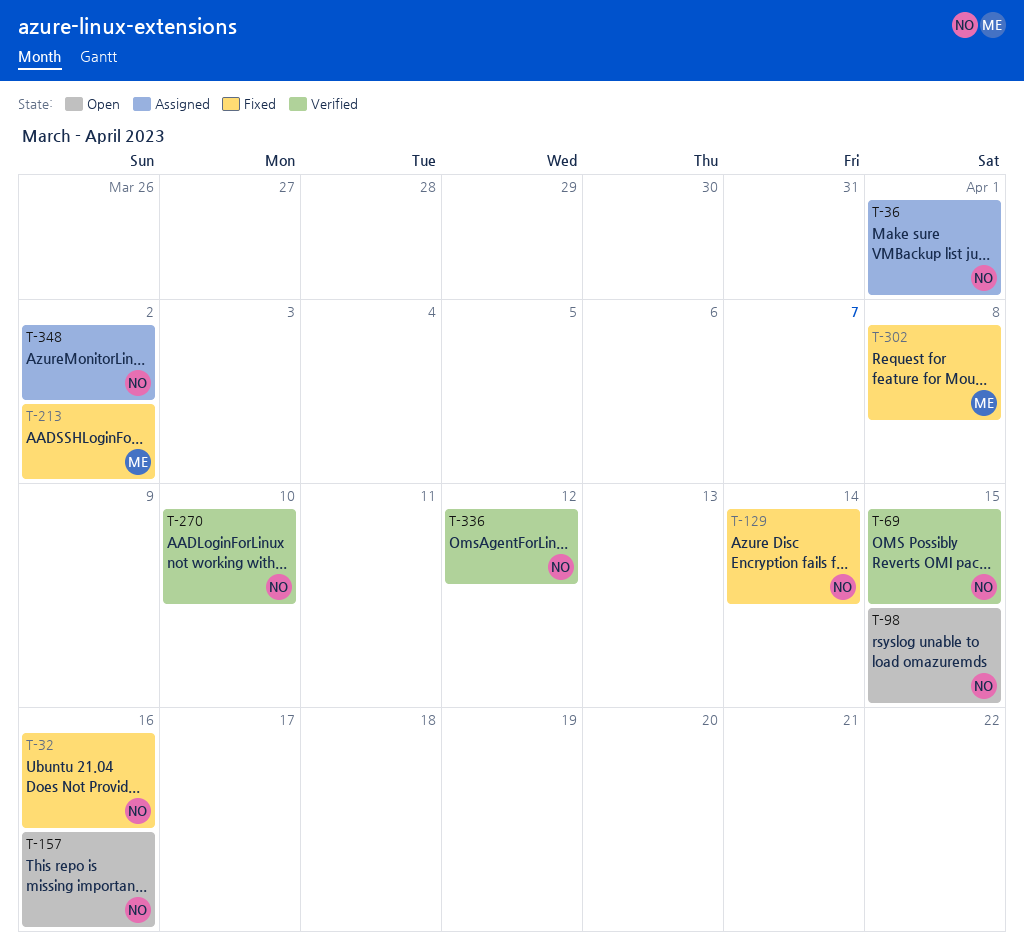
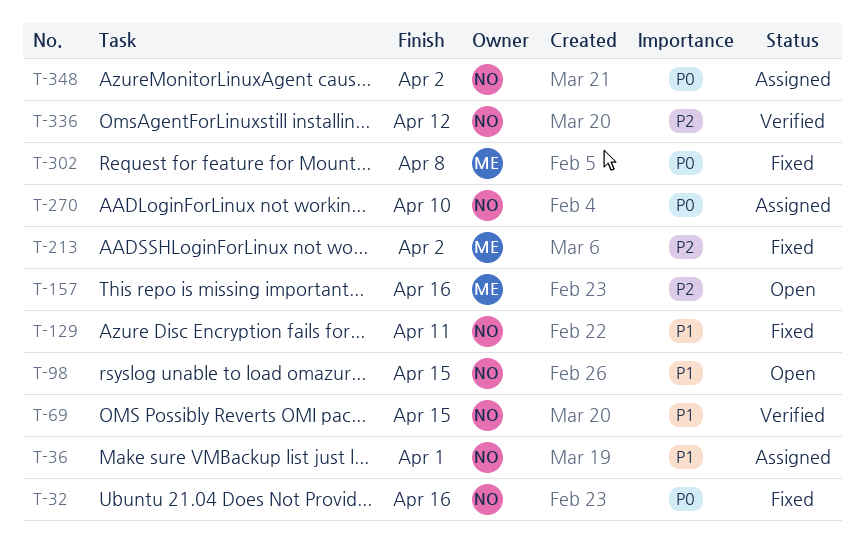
T-129, due: Apr 14 -> Apr 11
T-157, owner: NO -> ME
T-270, status: Verified -> Assigned

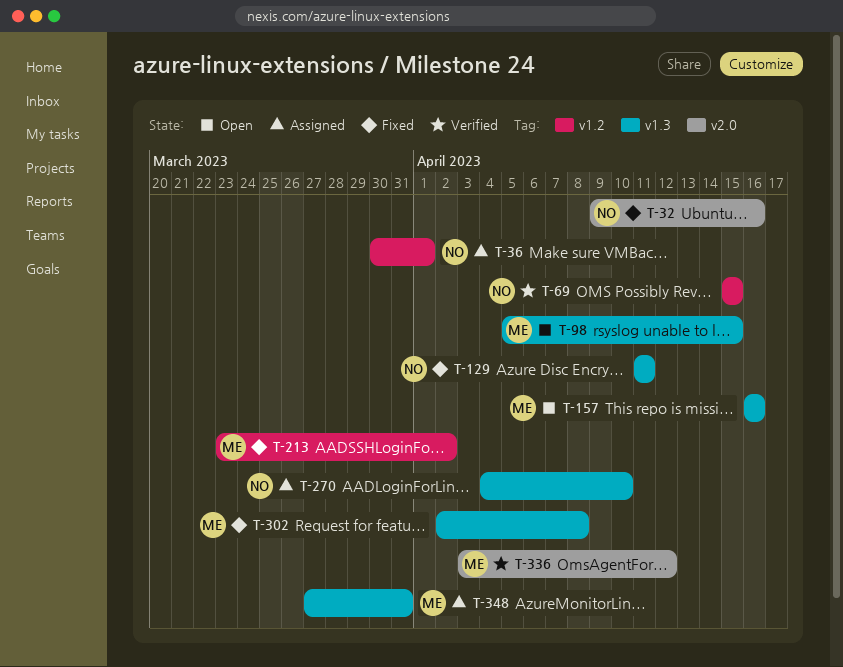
T-98, owner: NO -> ME
T-336, owner: NO -> ME
T-348, owner: NO -> ME
T-348, due: Apr 2 -> Mar 31

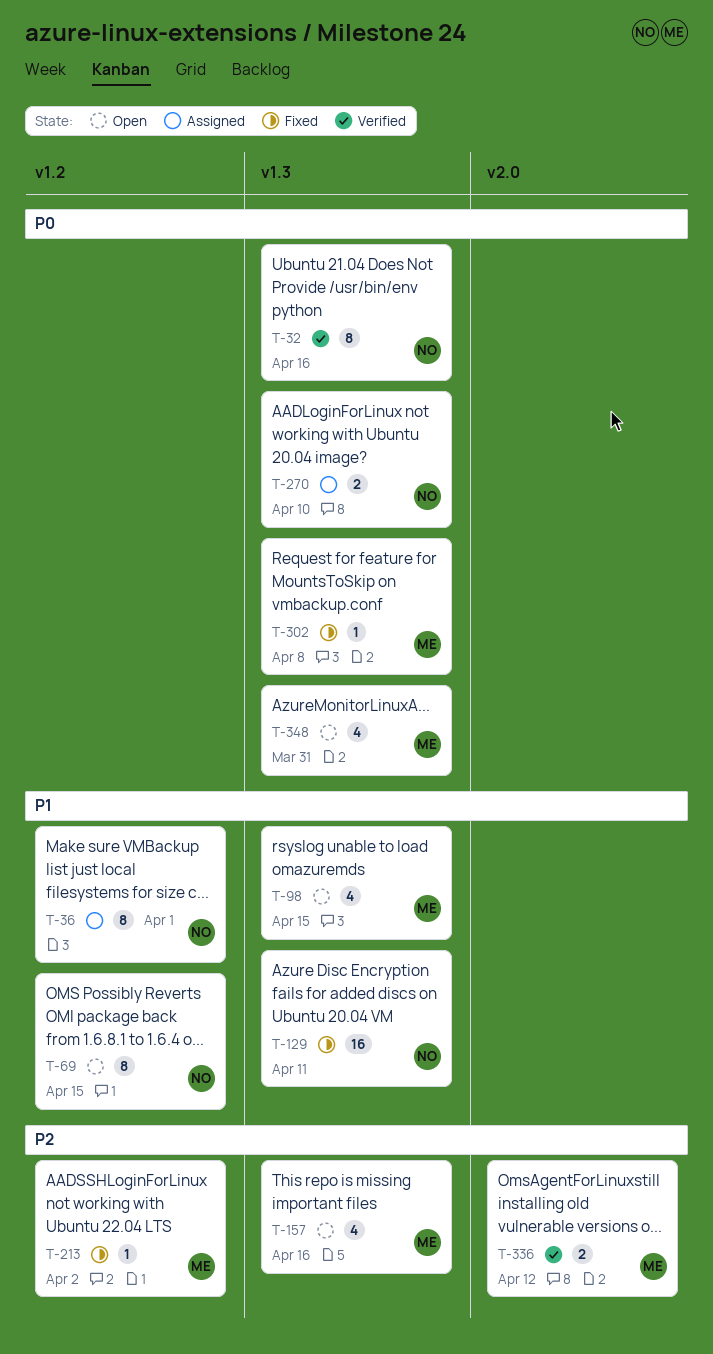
T-32, status: Fixed -> Verified
T-32, label: v2.0 -> v1.3
T-69, status: Verified -> Open
T-348, status: Assigned -> Open

